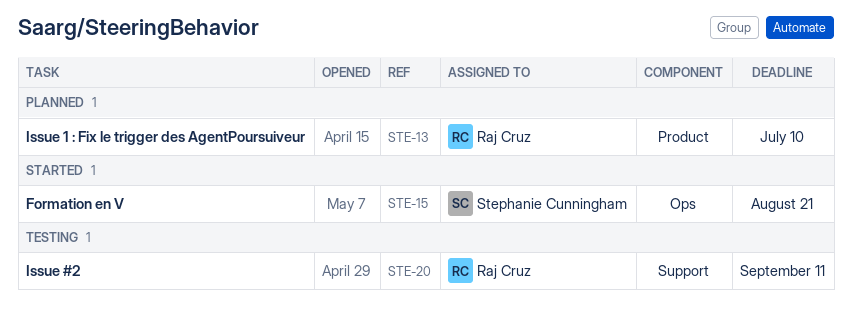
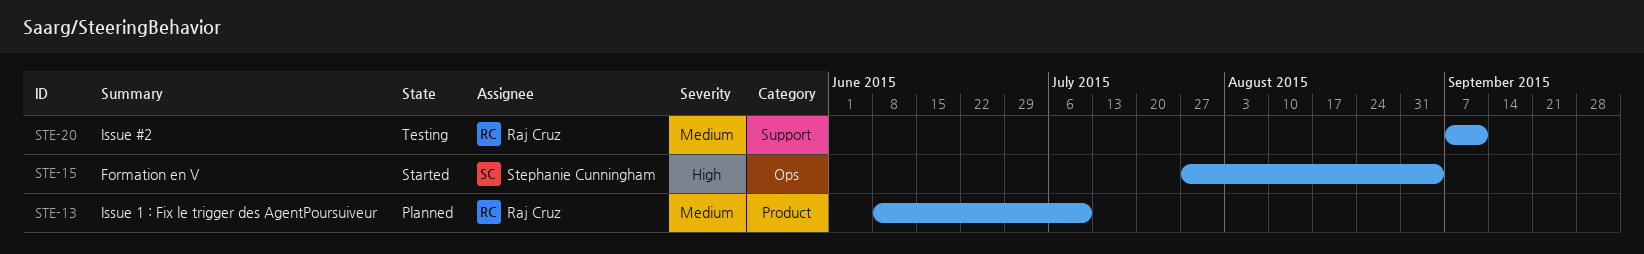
STE-15, due: Aug 21 -> Sep 4

